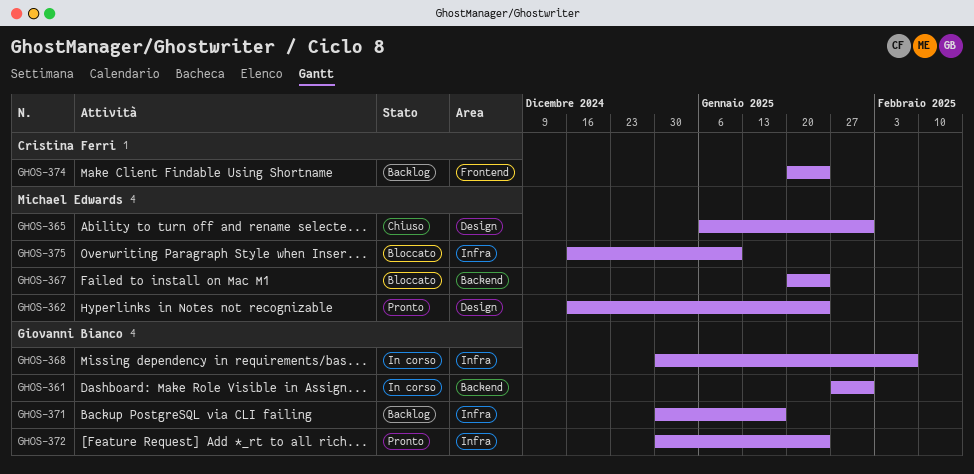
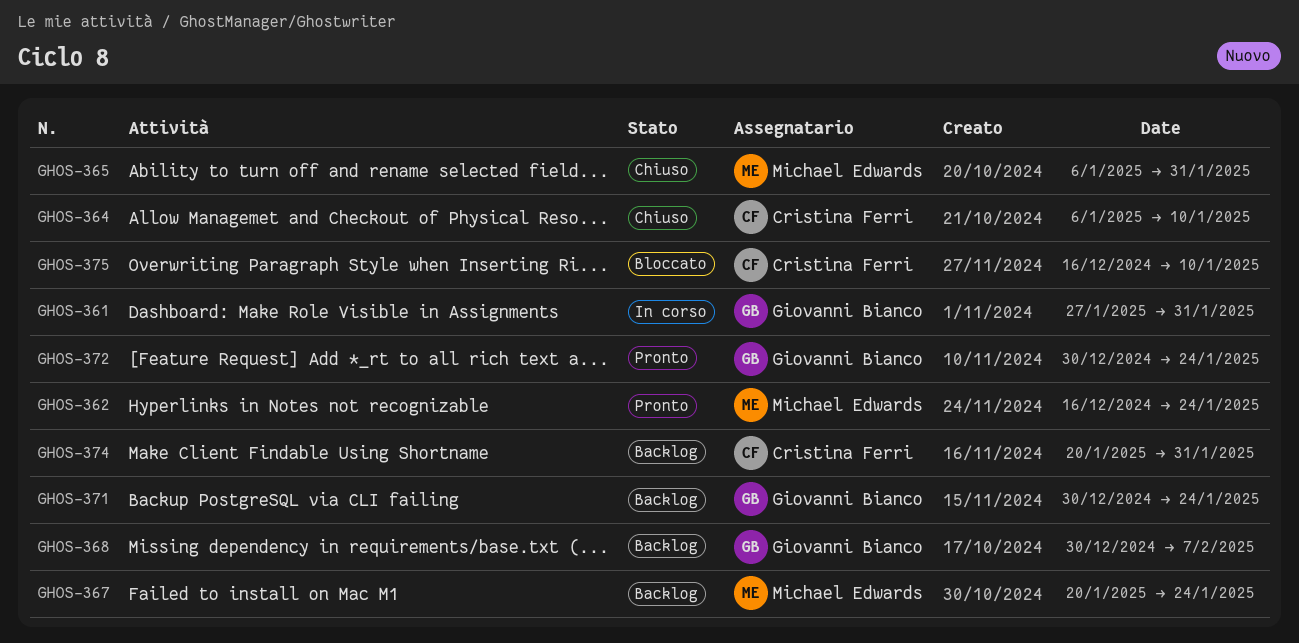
GHOS-364: none -> present
GHOS-367, status: Bloccato -> Backlog
GHOS-368, status: In corso -> Backlog
GHOS-371, due: Jan 17 -> Jan 24
GHOS-374, due: Jan 24 -> Jan 31
GHOS-375, owner: Michael Edwards -> Cristina Ferri

